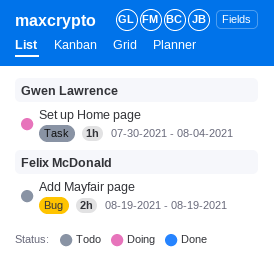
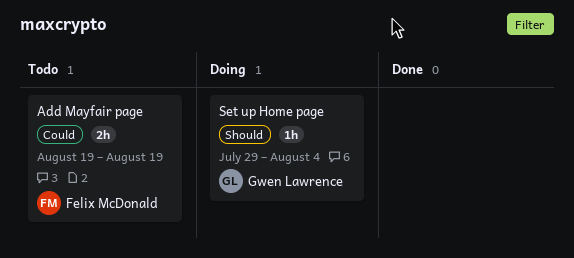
Set up Home page, start: Jul 30 -> Jul 29

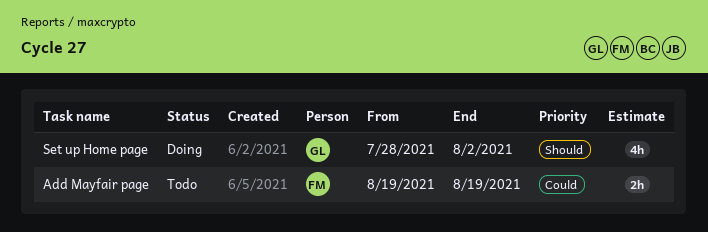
Set up Home page, estimate: 1h -> 4h
Set up Home page, start: Jul 29 -> Jul 28
Set up Home page, due: Aug 4 -> Aug 2

